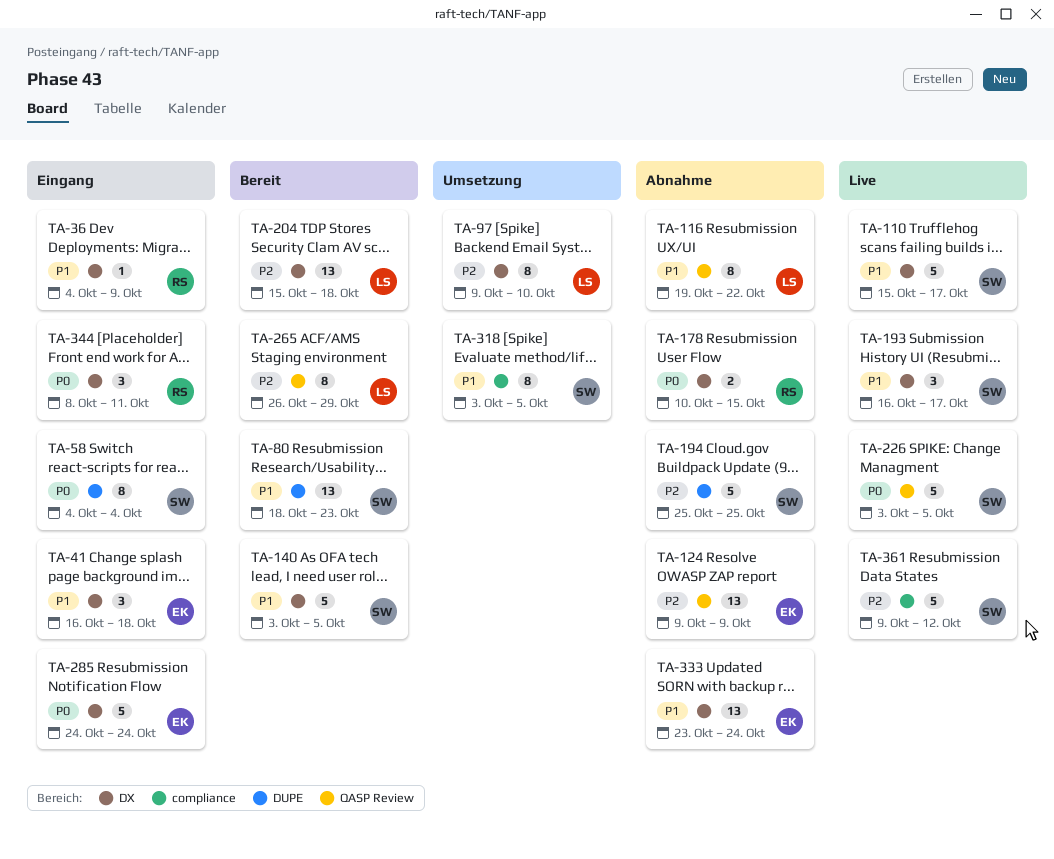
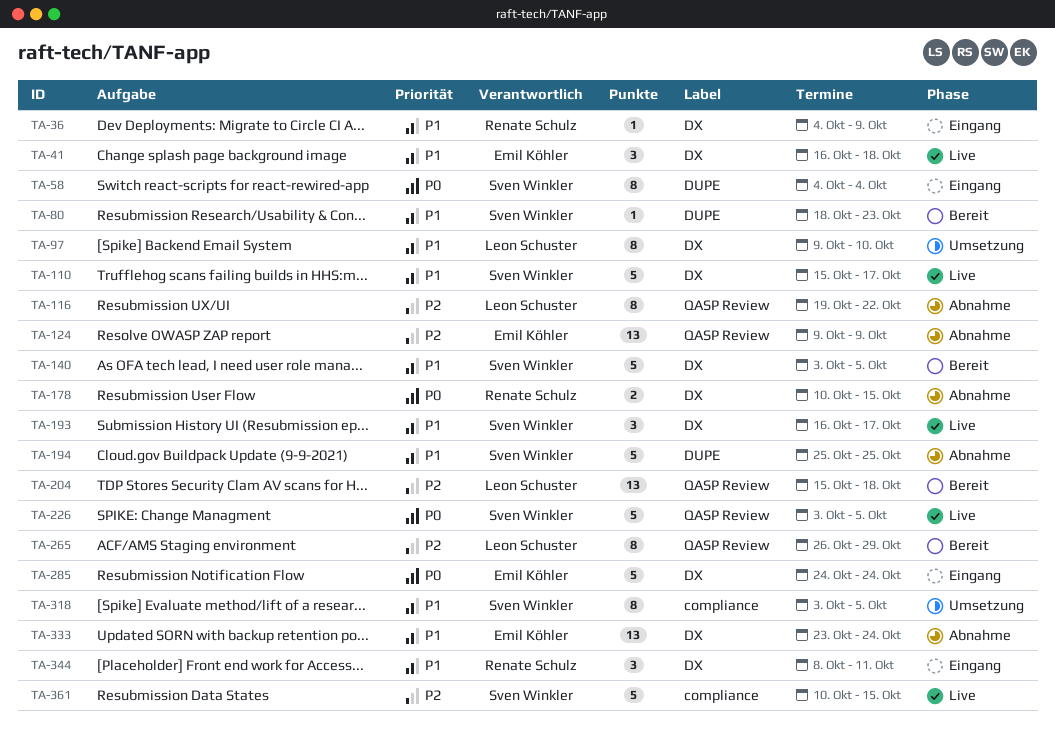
TA-41, status: Eingang -> Live
TA-80, estimate: 13 -> 1
TA-97, priority: P2 -> P1
TA-116, priority: P1 -> P2
TA-194, priority: P2 -> P1
TA-204, label: DX -> QASP Review
TA-344, priority: P0 -> P1
TA-361, start: Oct 9 -> Oct 10
TA-361, due: Oct 12 -> Oct 15

